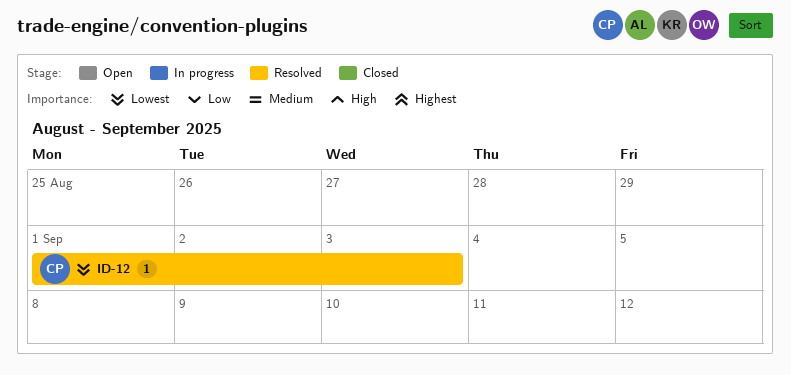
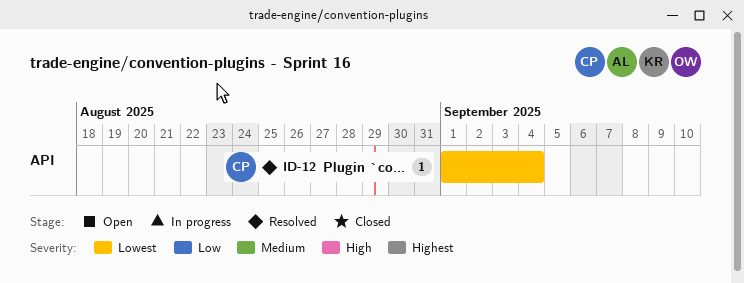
ID-12, due: Sep 3 -> Sep 4

